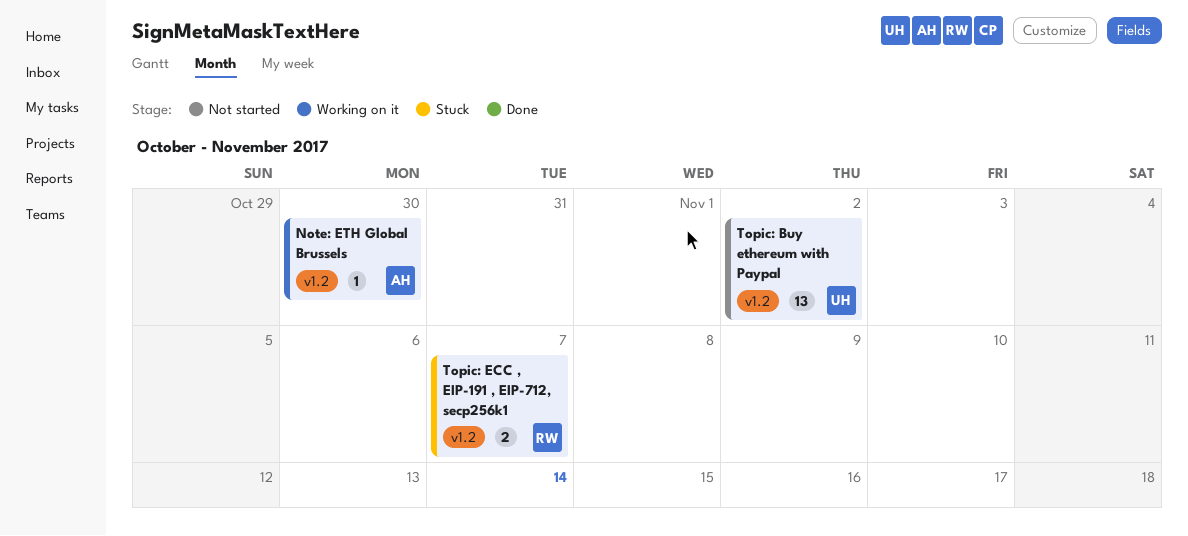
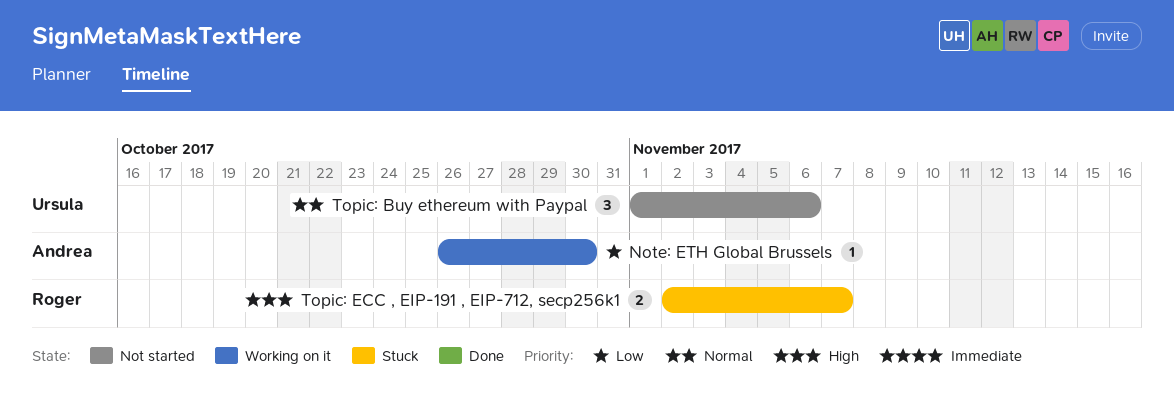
Topic: Buy ethereum with Paypal, estimate: 13 -> 3
Topic: Buy ethereum with Paypal, due: Nov 2 -> Nov 6

